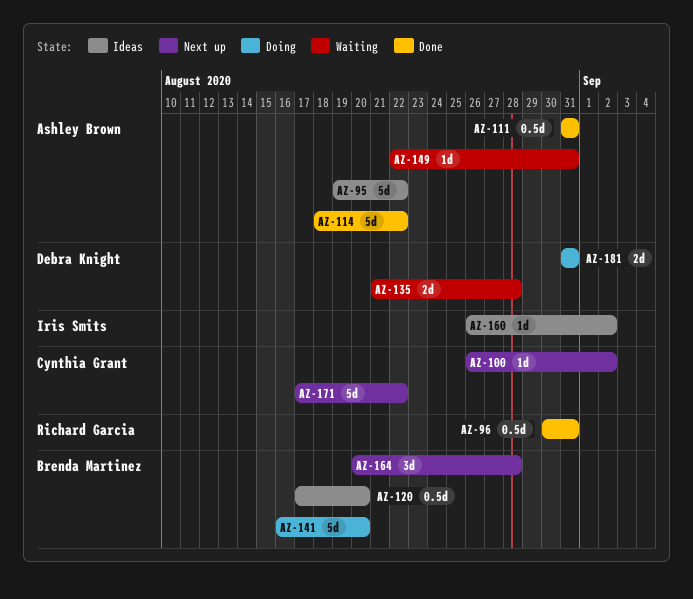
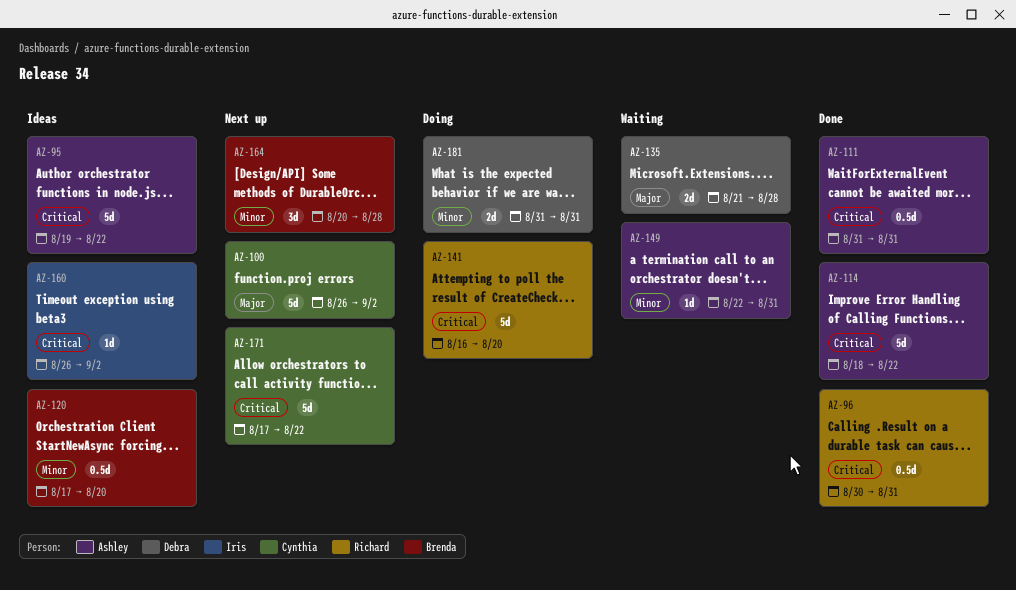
AZ-100, estimate: 1d -> 5d
AZ-141, owner: Brenda Martinez -> Richard Garcia

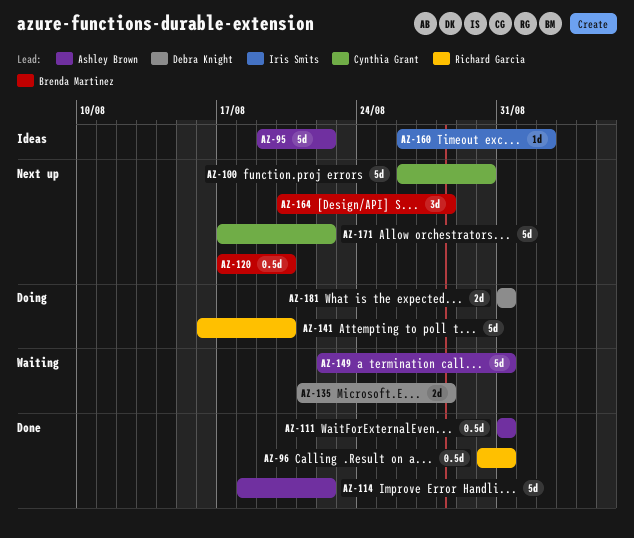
AZ-100, due: Sep 2 -> Aug 30
AZ-120, status: Ideas -> Next up
AZ-149, estimate: 1d -> 5d

